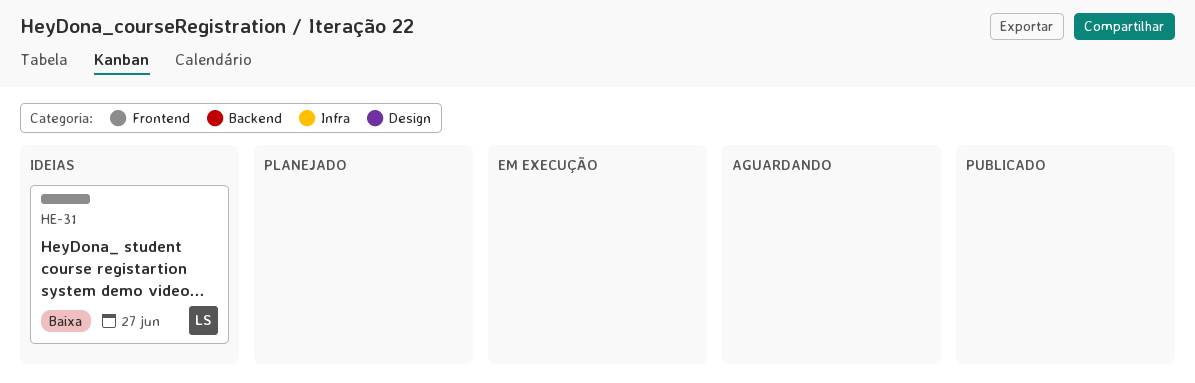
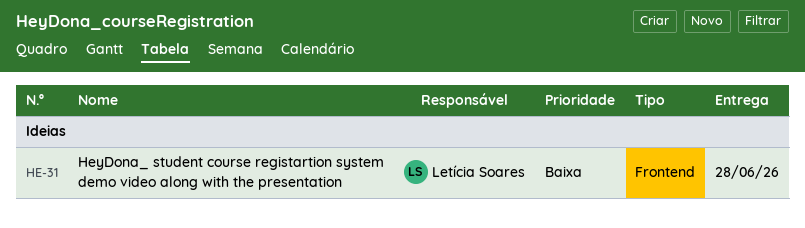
HE-31, due: Jun 27 -> Jun 28

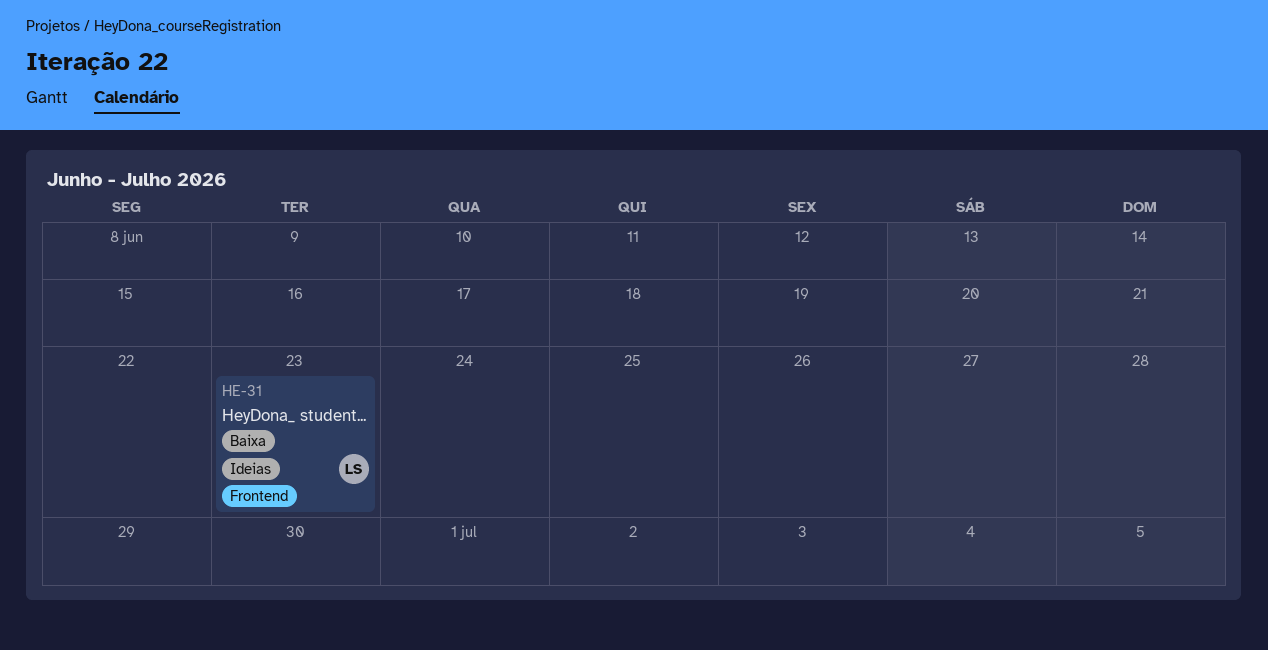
HE-31, due: Jun 28 -> Jun 23

